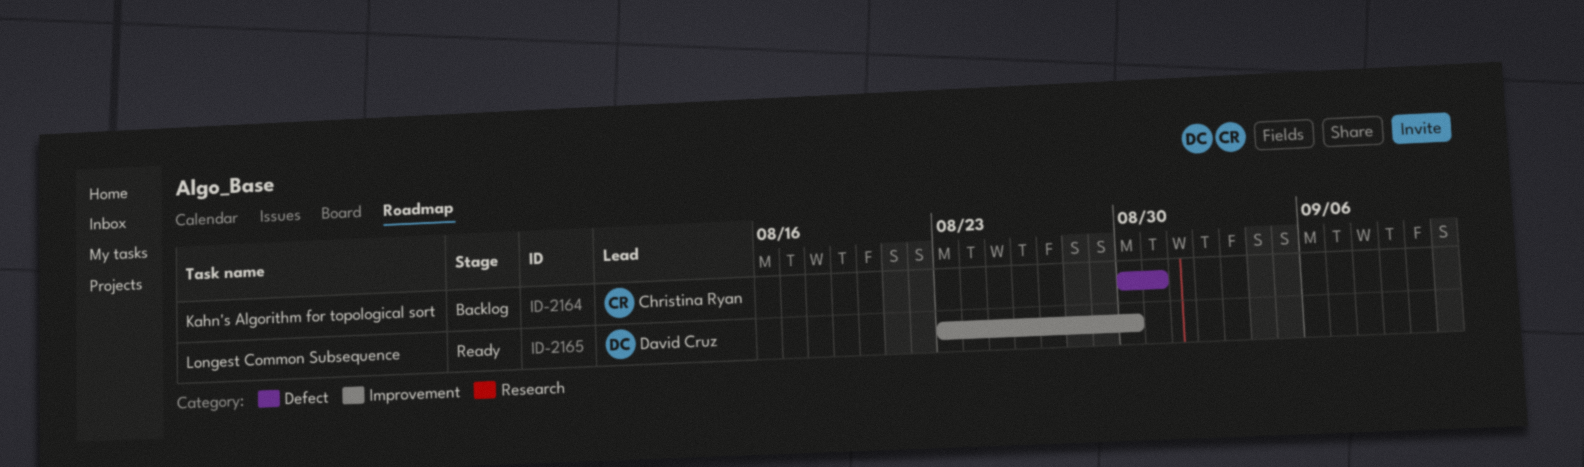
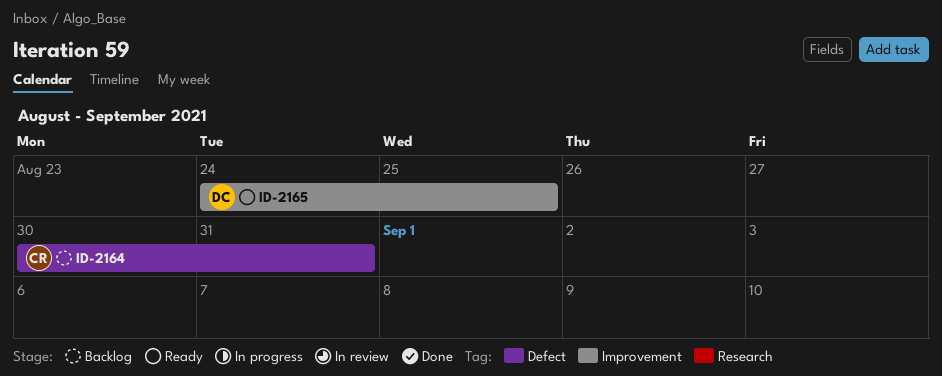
ID-2165, start: Aug 23 -> Aug 24
ID-2165, due: Aug 30 -> Aug 25

